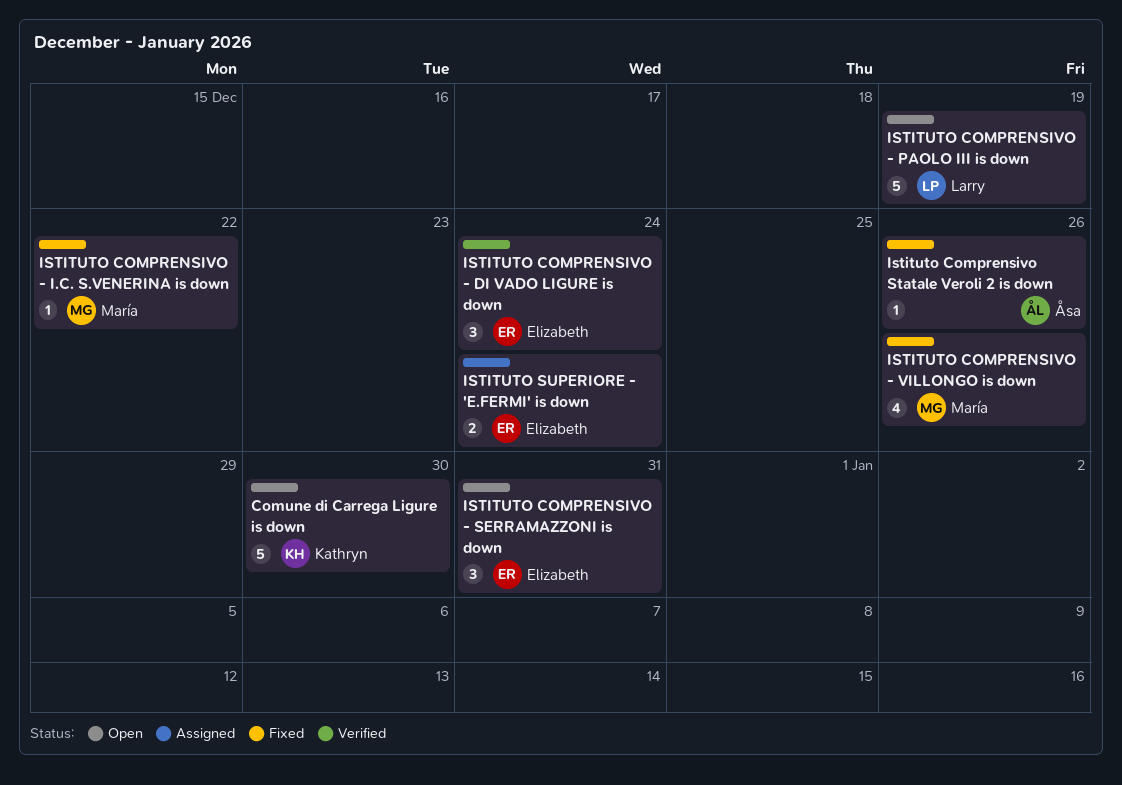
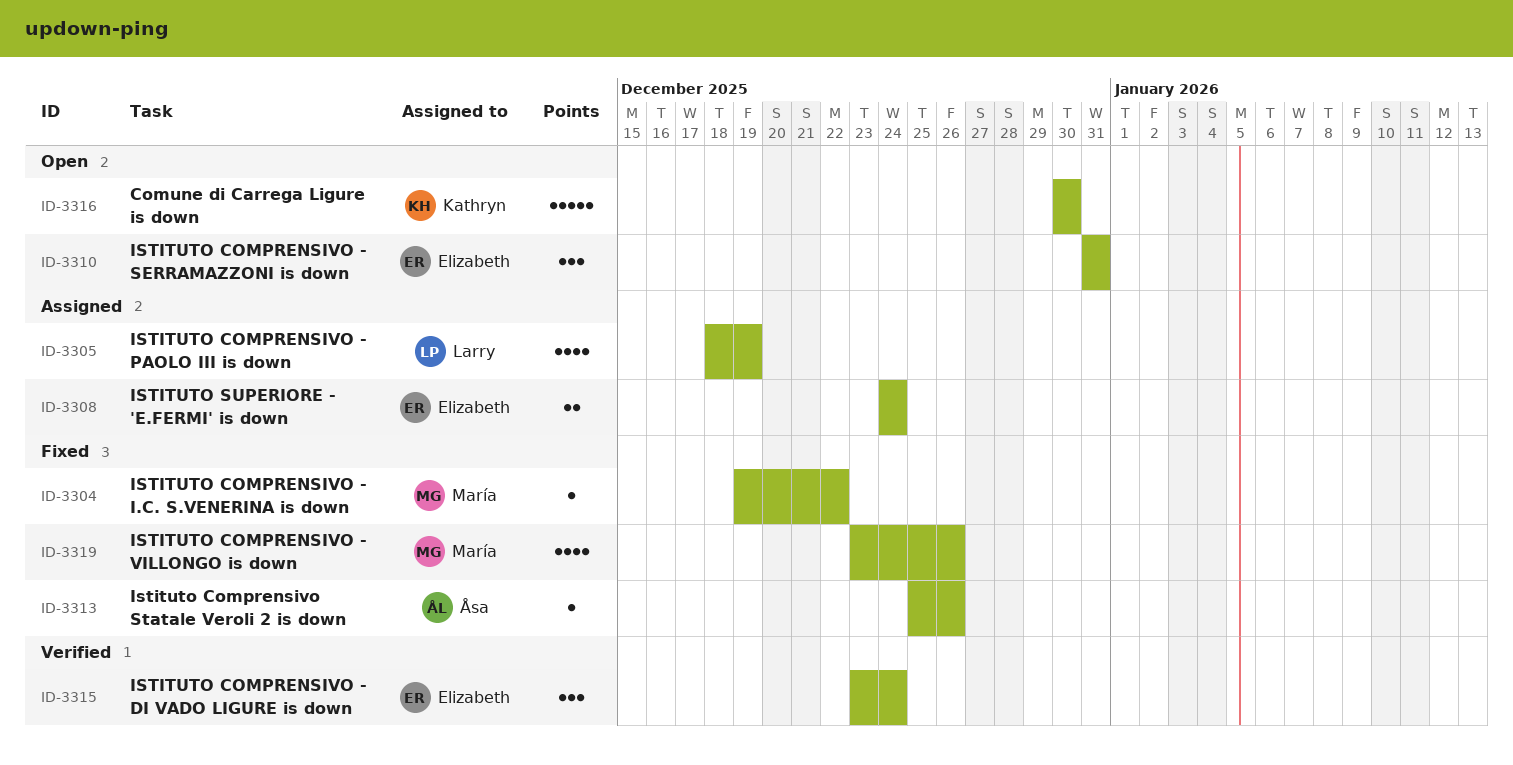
ISTITUTO COMPRENSIVO - PAOLO III is down, status: Open -> Assigned
ISTITUTO COMPRENSIVO - PAOLO III is down, estimate: 5 -> 4

